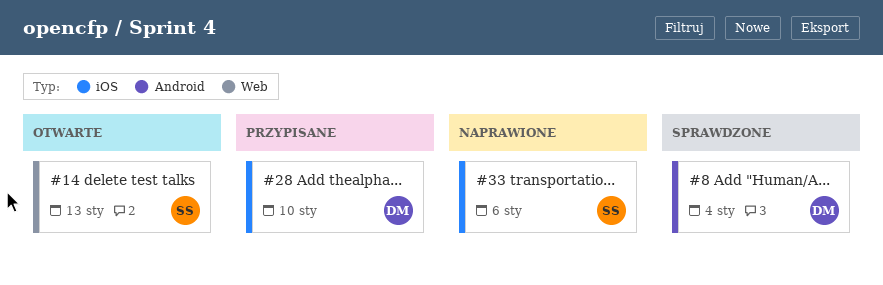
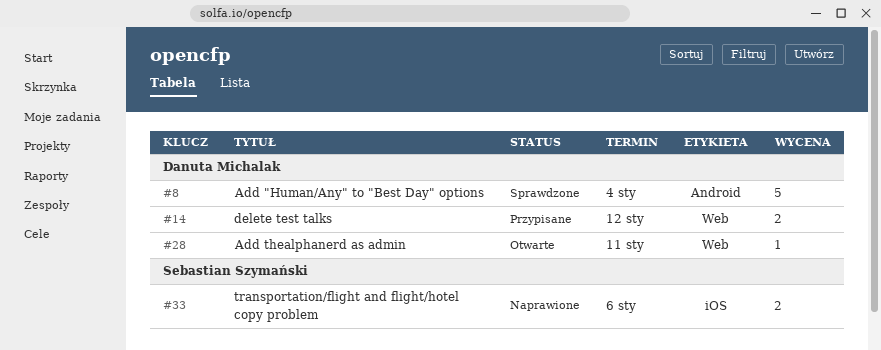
#14, status: Otwarte -> Przypisane
#14, owner: Sebastian Szymański -> Danuta Michalak
#14, due: Jan 13 -> Jan 12
#28, status: Przypisane -> Otwarte
#28, label: iOS -> Web
#28, due: Jan 10 -> Jan 11

